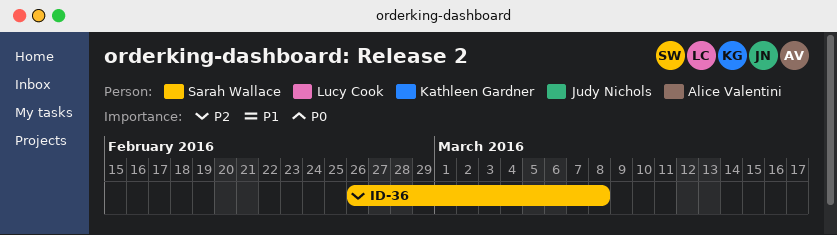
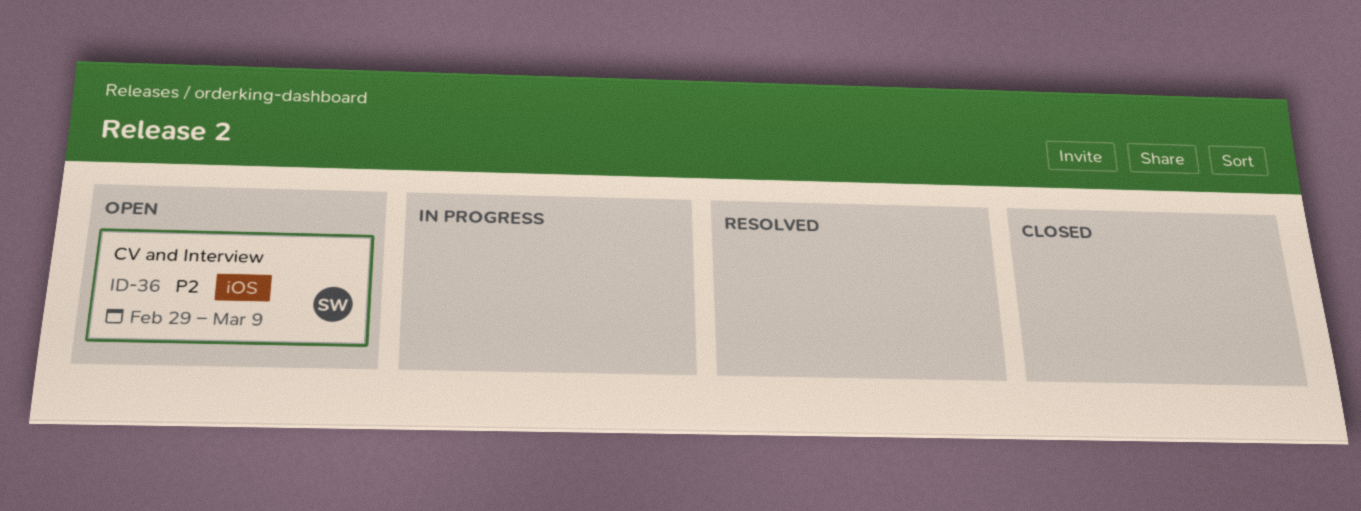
ID-36, start: Feb 26 -> Feb 29
ID-36, due: Mar 8 -> Mar 9

